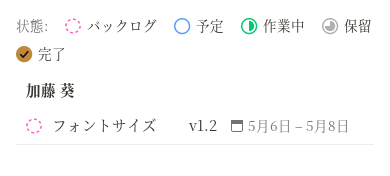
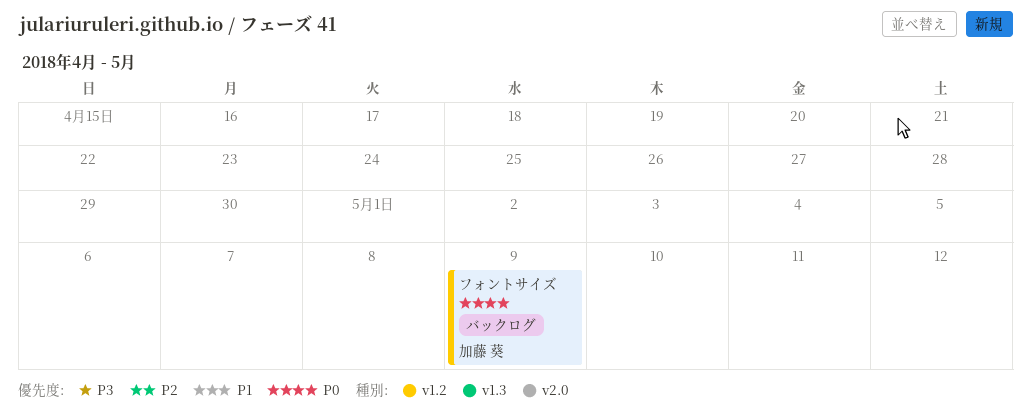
フォントサイズ, due: May 8 -> May 9

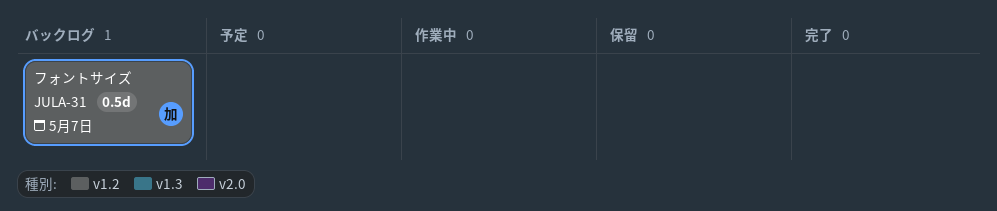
フォントサイズ, due: May 9 -> May 7

